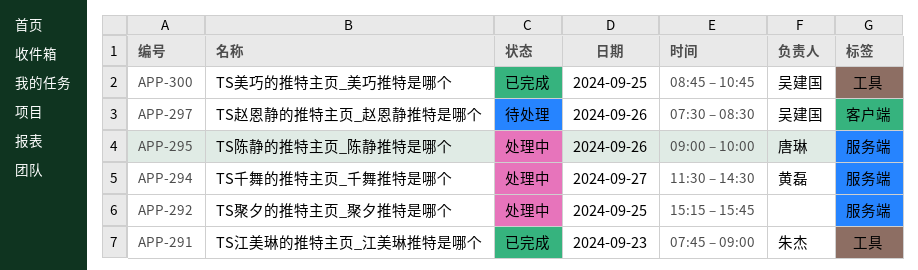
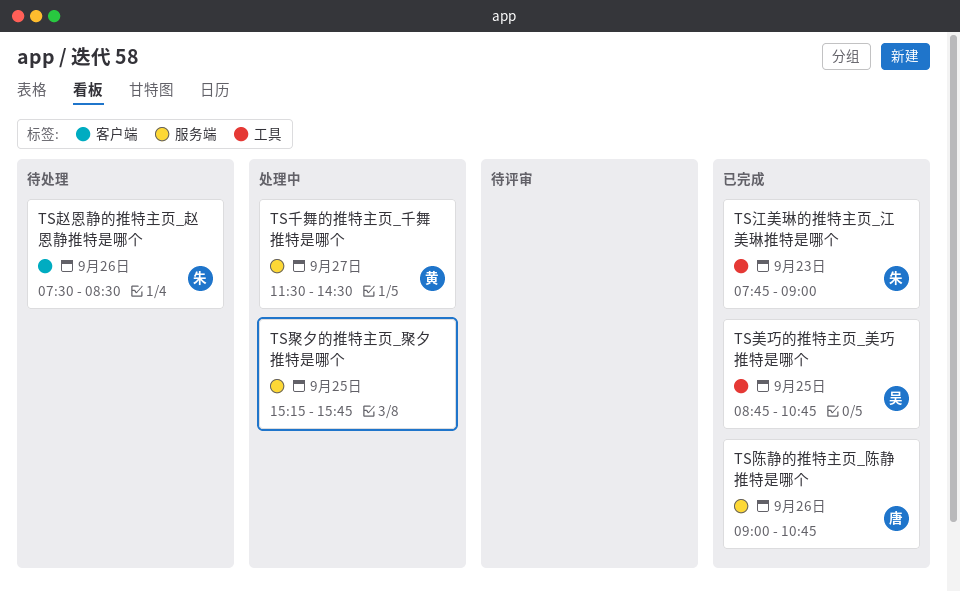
TS赵恩静的推特主页_赵恩静推特是哪个, owner: 吴建国 -> 朱杰
TS陈静的推特主页_陈静推特是哪个, status: 处理中 -> 已完成
TS陈静的推特主页_陈静推特是哪个, ends: 10:00 -> 10:45

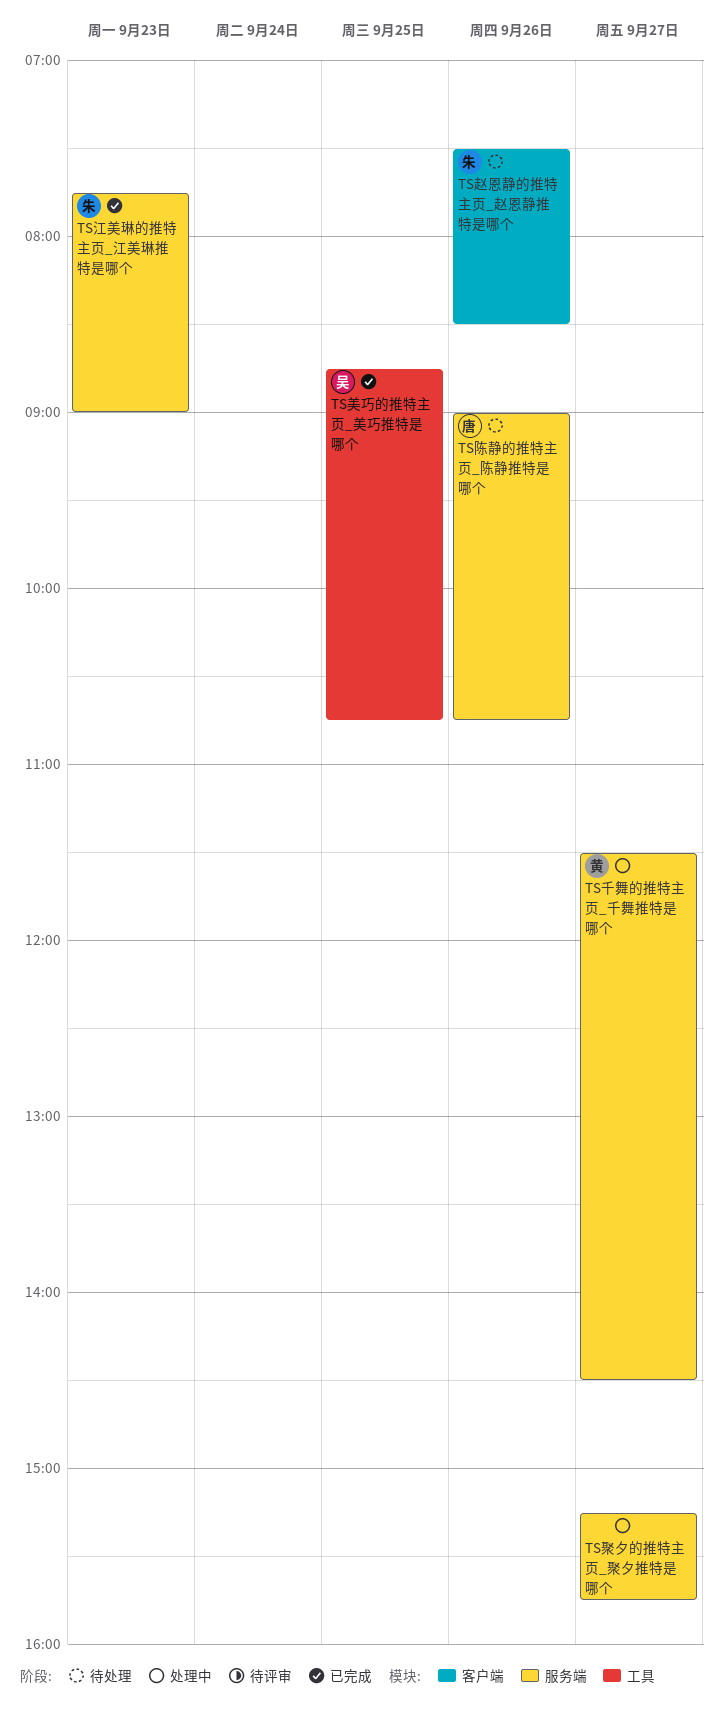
TS江美琳的推特主页_江美琳推特是哪个, label: 工具 -> 服务端
TS聚夕的推特主页_聚夕推特是哪个, day: Sep 25 -> Sep 27
TS陈静的推特主页_陈静推特是哪个, status: 已完成 -> 待处理

